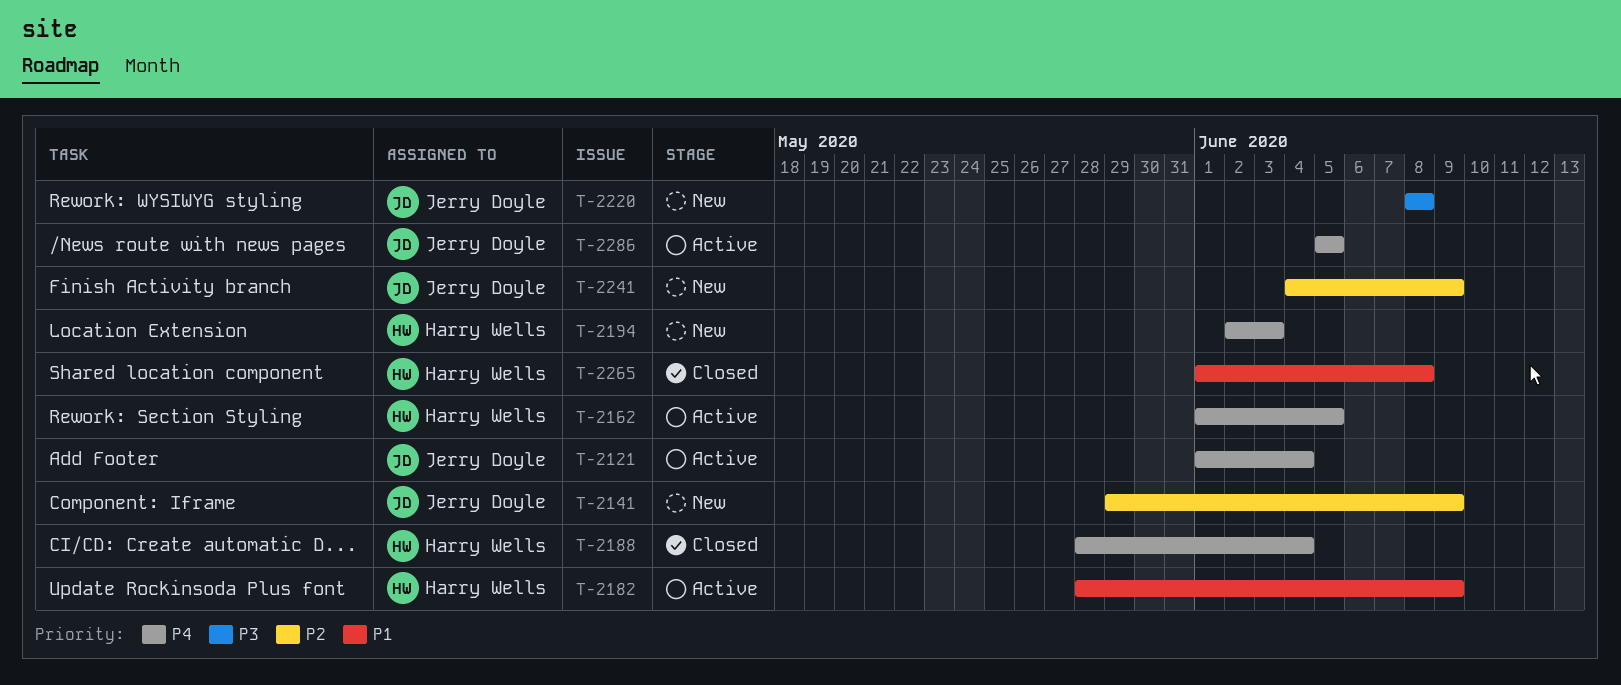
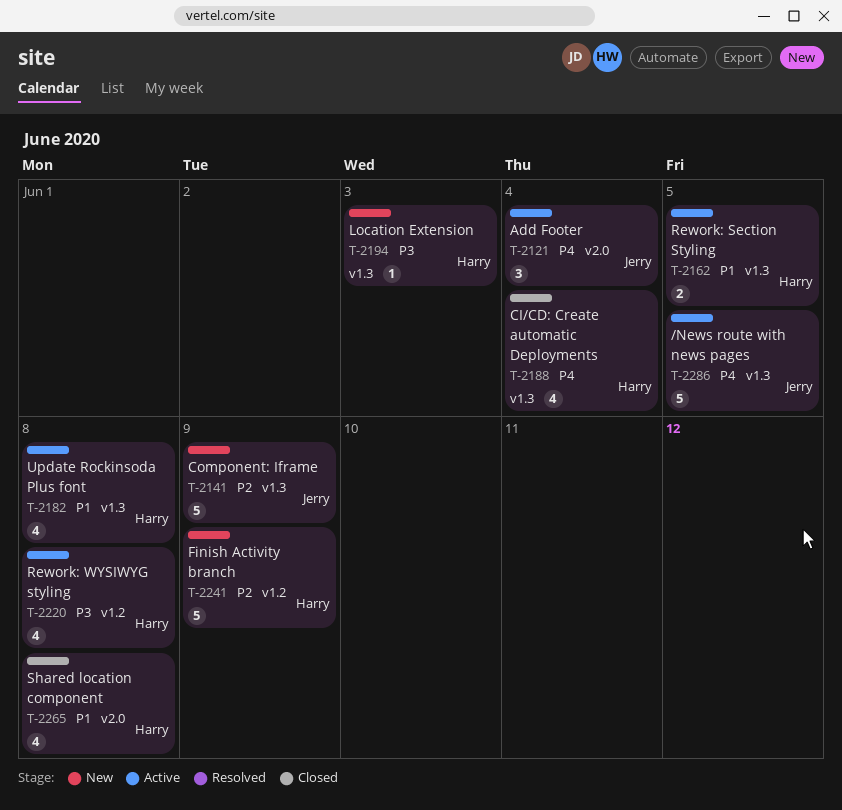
T-2162, priority: P4 -> P1
T-2182, due: Jun 9 -> Jun 8
T-2194, priority: P4 -> P3
T-2220, status: New -> Active
T-2220, owner: Jerry Doyle -> Harry Wells
T-2241, owner: Jerry Doyle -> Harry Wells

